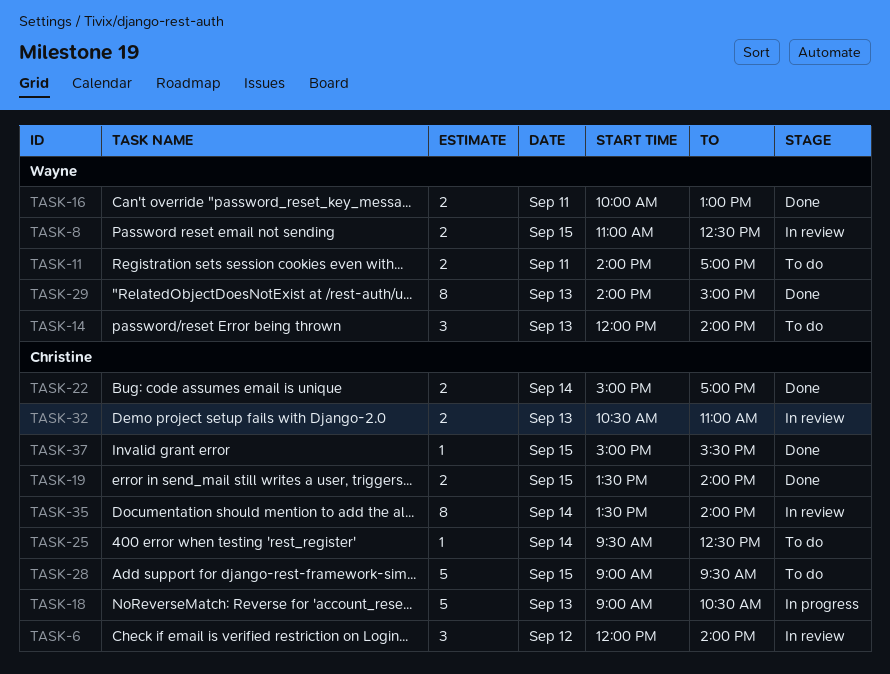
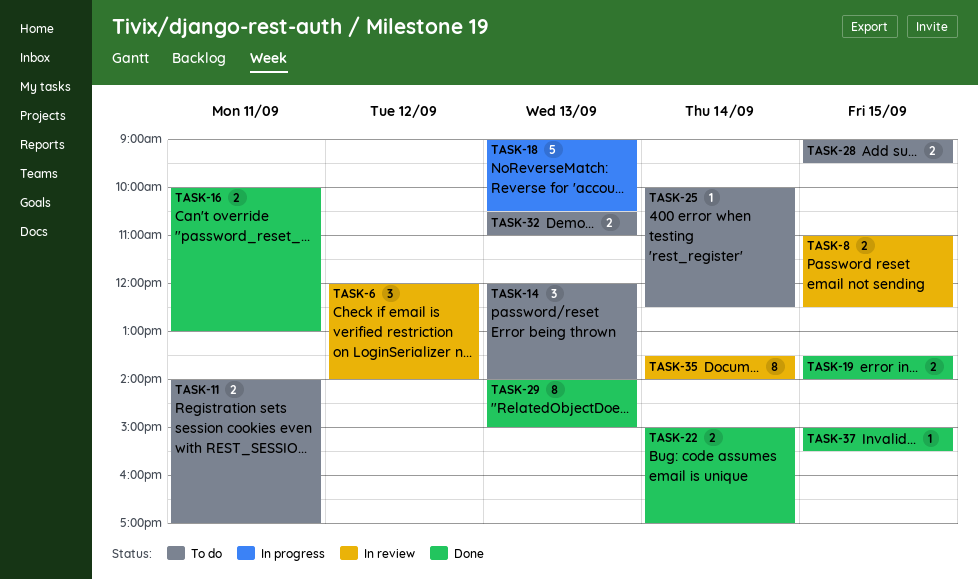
TASK-25, begins: 09:30 -> 10:00
TASK-28, estimate: 5 -> 2
TASK-32, status: In review -> To do

